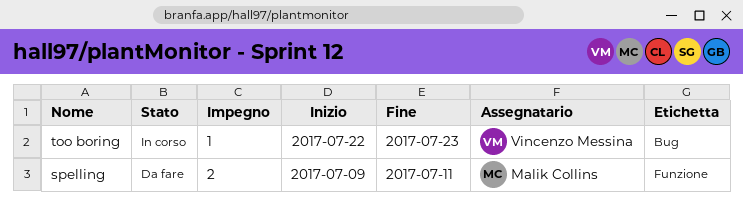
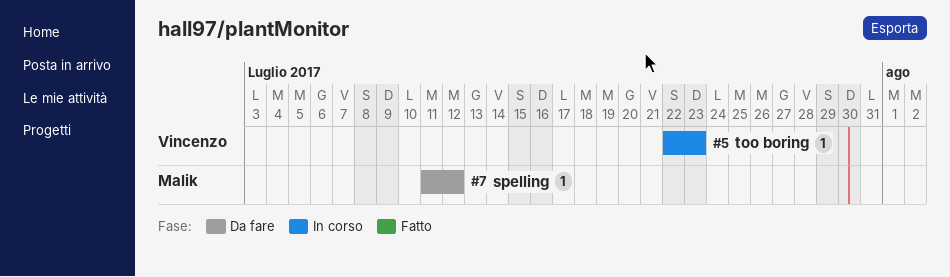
spelling, estimate: 2 -> 1
spelling, start: Jul 9 -> Jul 11
spelling, due: Jul 11 -> Jul 12

